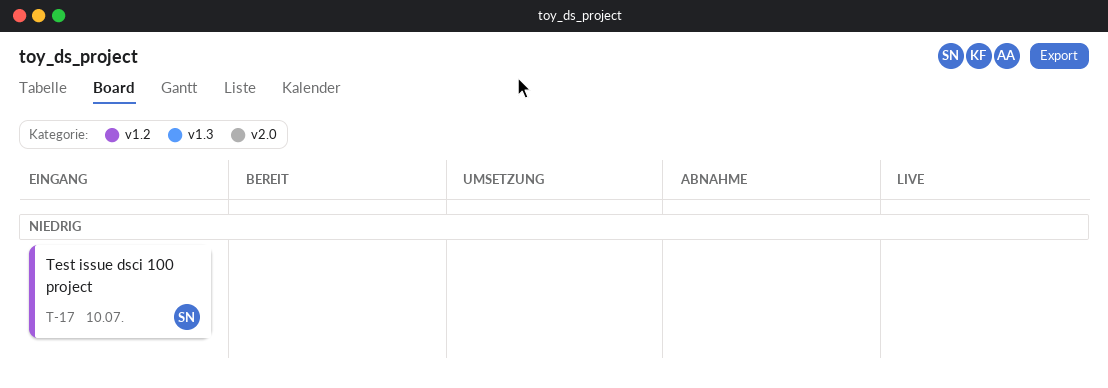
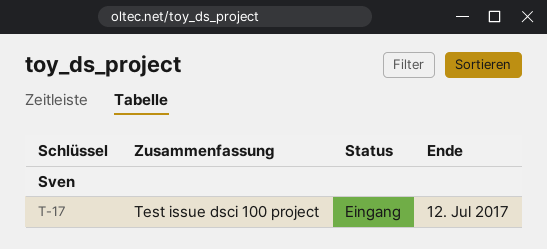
T-17, due: Jul 10 -> Jul 12

